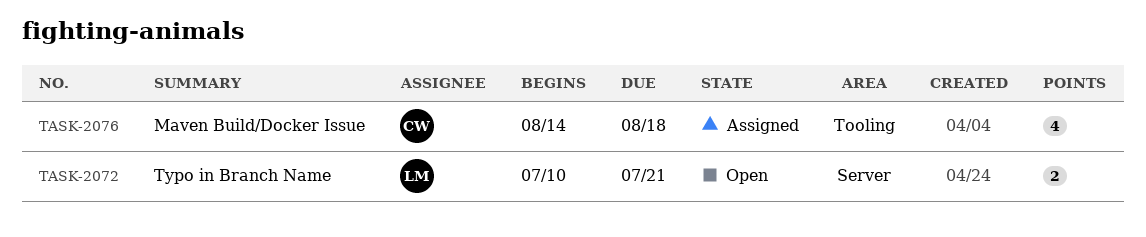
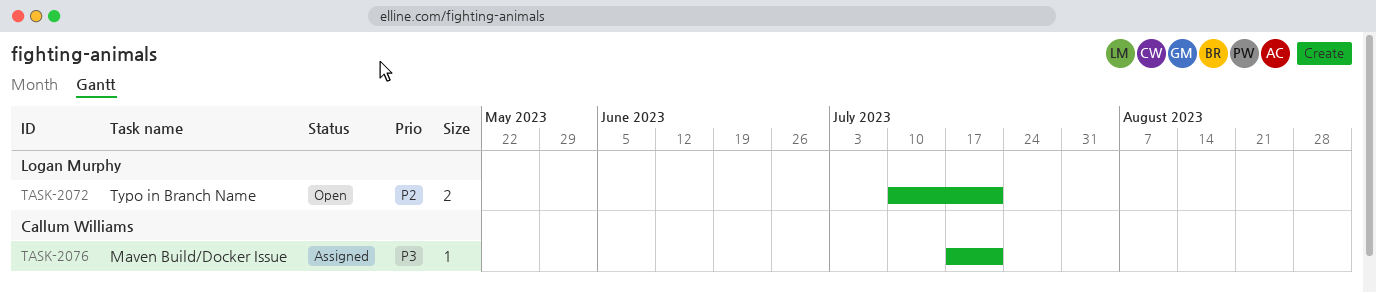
TASK-2076, estimate: 4 -> 1
TASK-2076, start: Aug 14 -> Jul 17
TASK-2076, due: Aug 18 -> Jul 21

